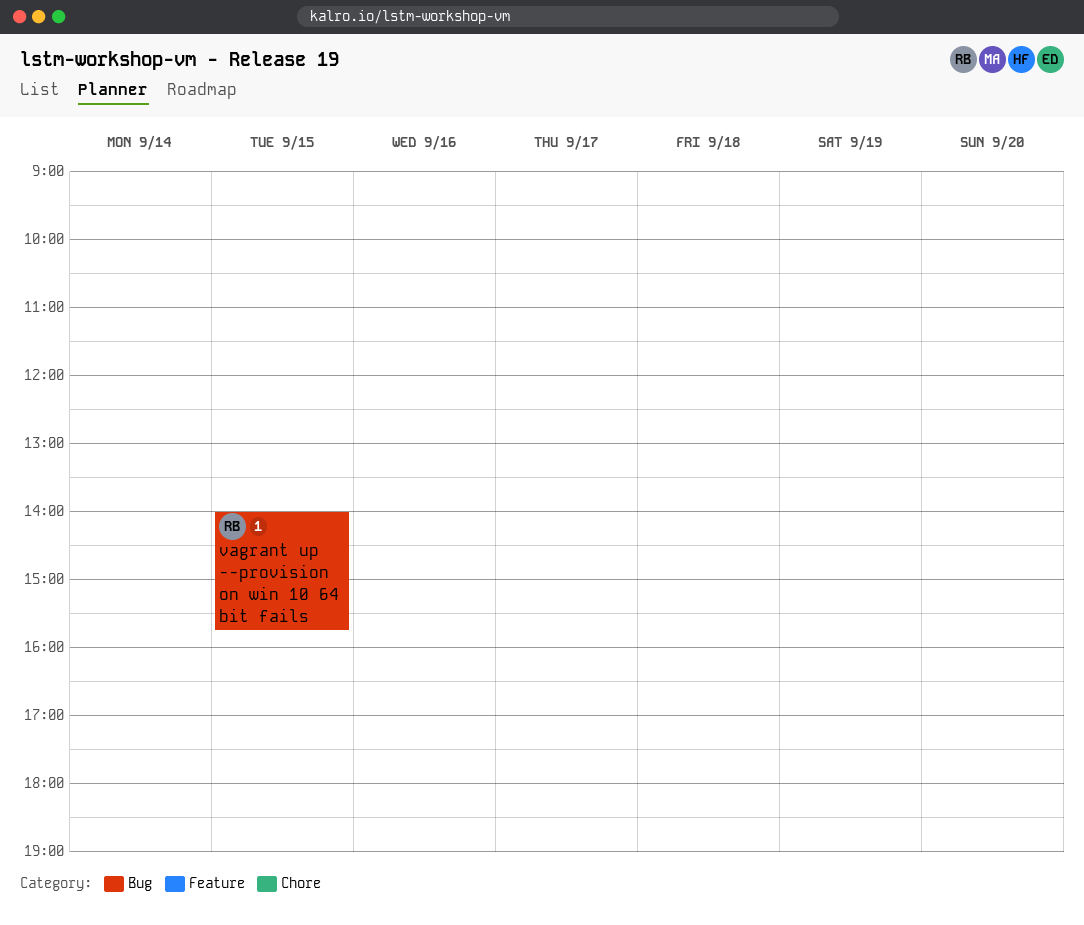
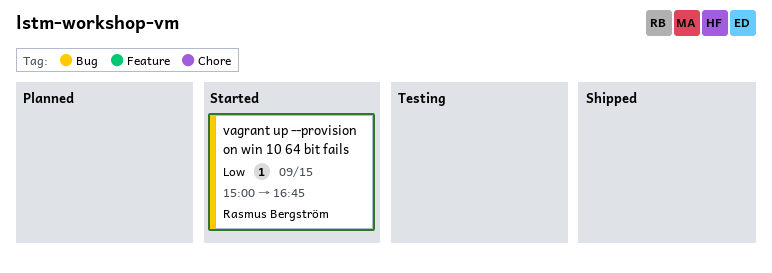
vagrant up --provision on win 10 64 bit fails, begins: 14:00 -> 15:00
vagrant up --provision on win 10 64 bit fails, ends: 15:45 -> 16:45

